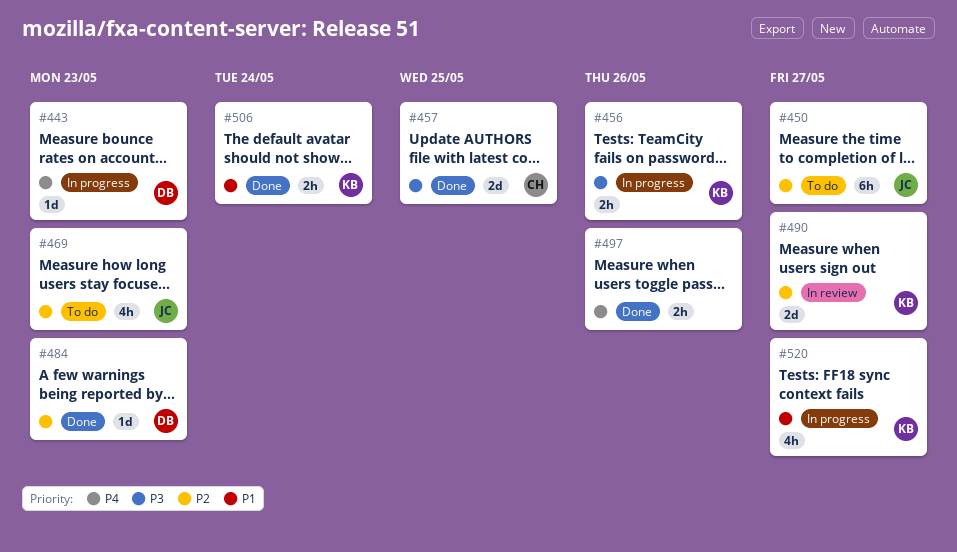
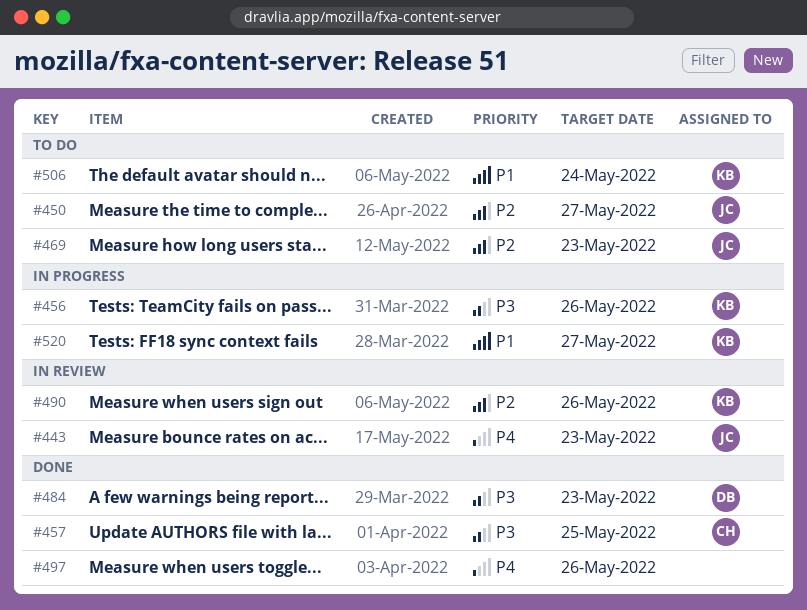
#443, status: In progress -> In review
#443, owner: DB -> JC
#484, priority: P2 -> P3
#490, due: May 27 -> May 26
#506, status: Done -> To do

